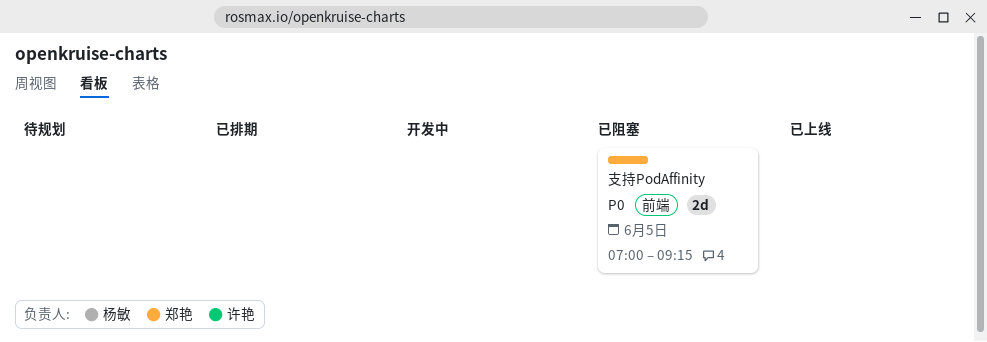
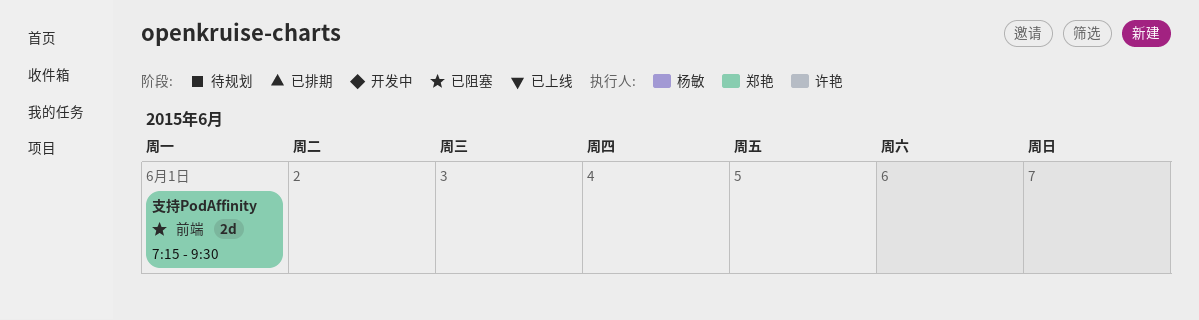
支持PodAffinity, day: Jun 5 -> Jun 1
支持PodAffinity, begins: 07:00 -> 07:15
支持PodAffinity, ends: 09:15 -> 09:30

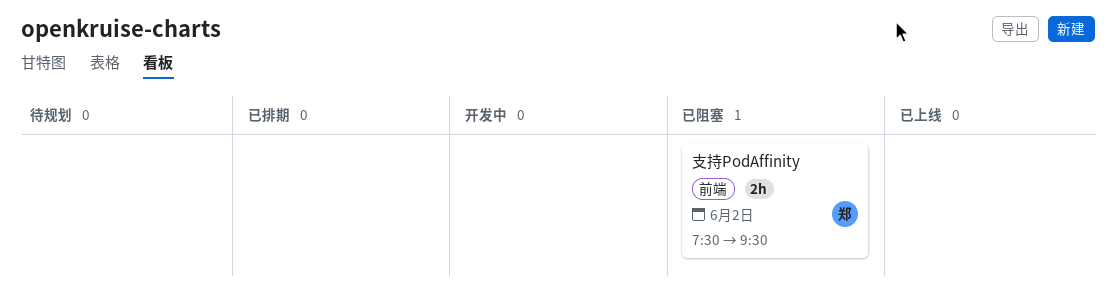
支持PodAffinity, estimate: 2d -> 2h
支持PodAffinity, day: Jun 1 -> Jun 2
支持PodAffinity, begins: 07:15 -> 07:30

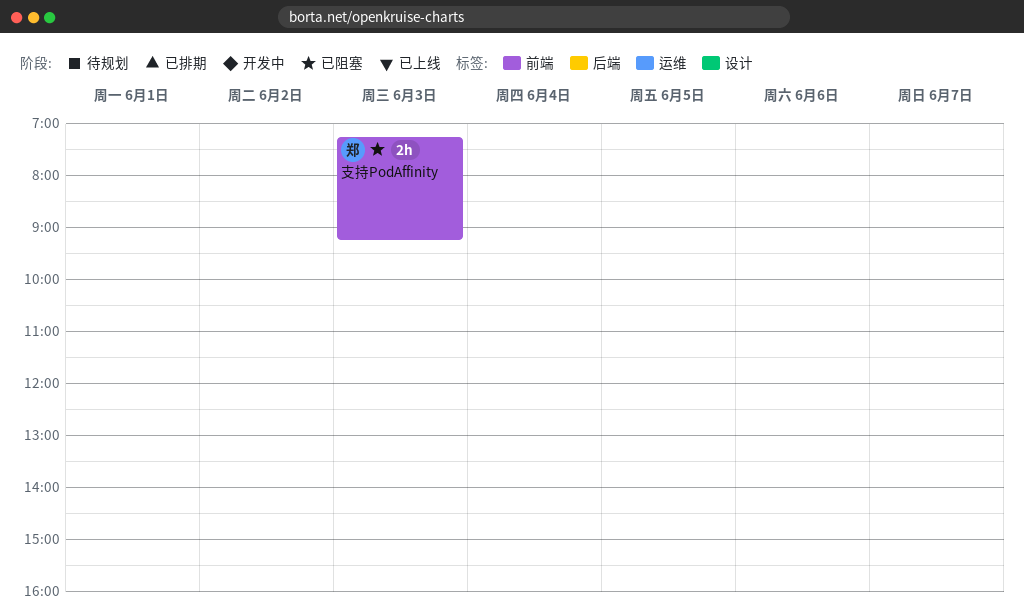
支持PodAffinity, day: Jun 2 -> Jun 3
支持PodAffinity, begins: 07:30 -> 07:15
支持PodAffinity, ends: 09:30 -> 09:15

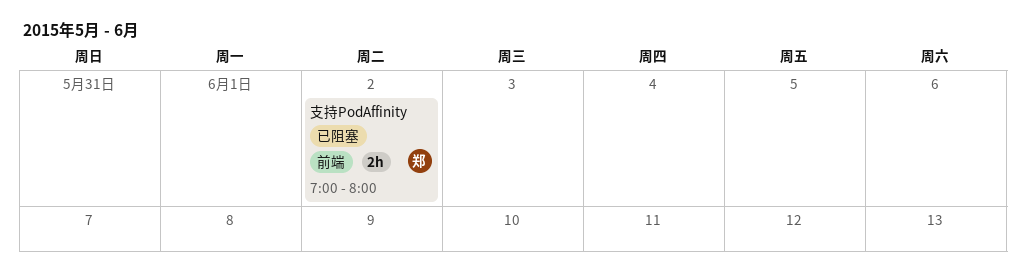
支持PodAffinity, day: Jun 3 -> Jun 2
支持PodAffinity, begins: 07:15 -> 07:00
支持PodAffinity, ends: 09:15 -> 08:00

